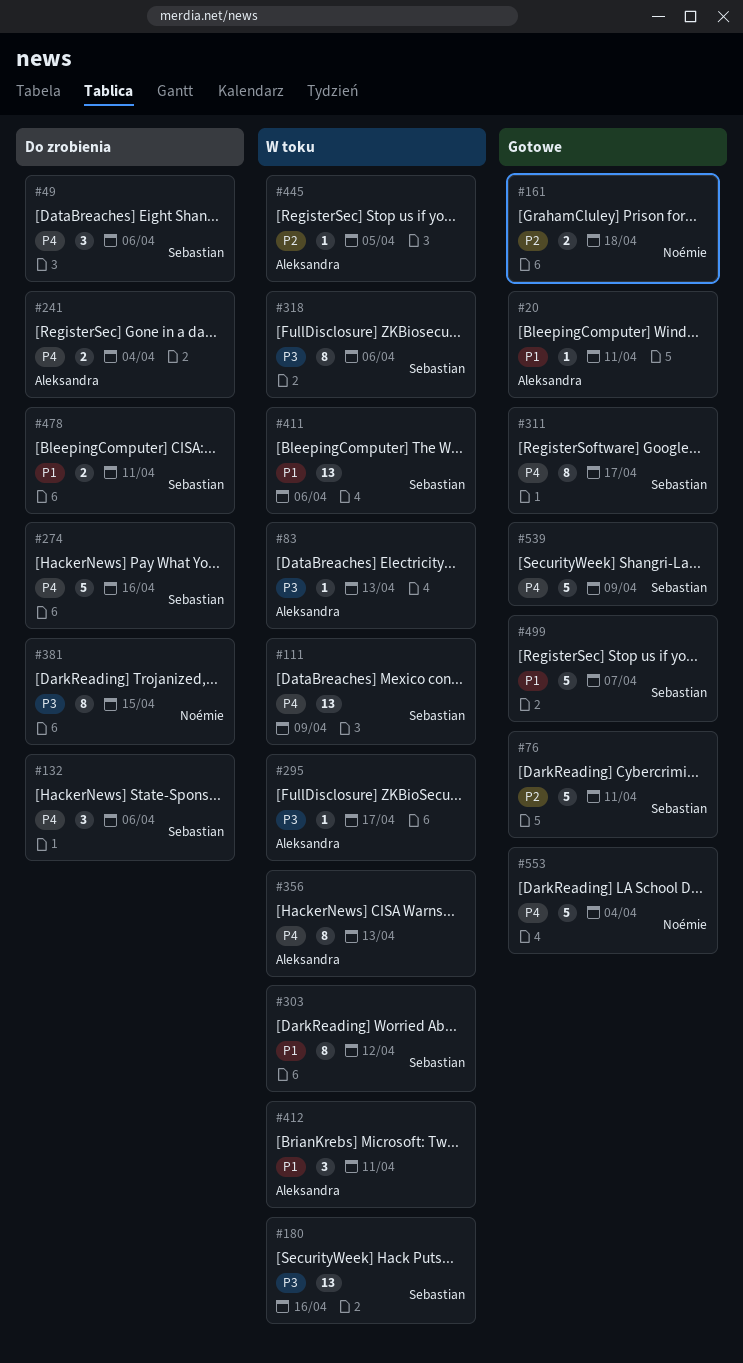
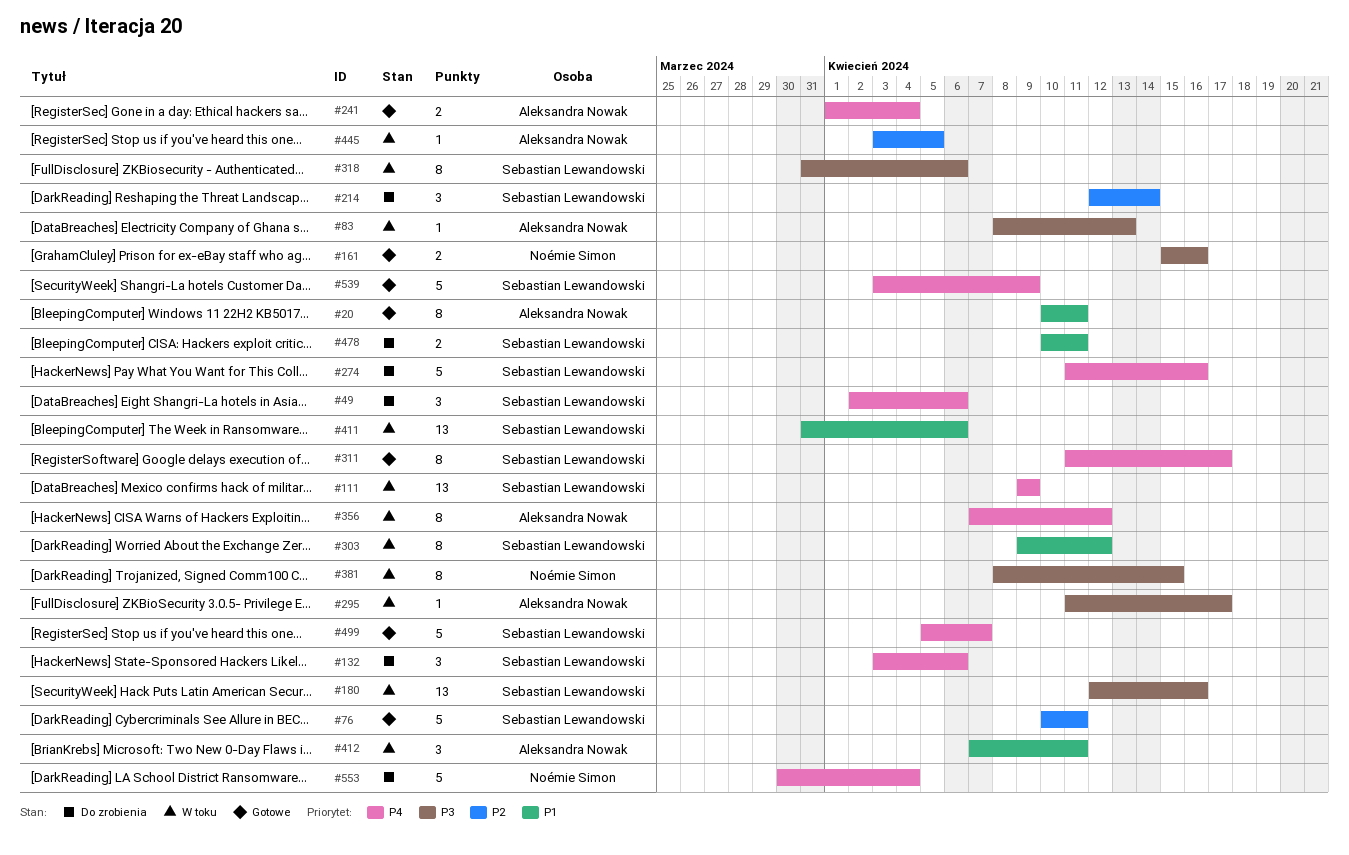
#20, estimate: 1 -> 8
#161, priority: P2 -> P3
#161, due: Apr 18 -> Apr 16
#214: none -> present
#241, status: Do zrobienia -> Gotowe
#356, due: Apr 13 -> Apr 12
#381, status: Do zrobienia -> W toku
#499, priority: P1 -> P4
#553, status: Gotowe -> Do zrobienia

